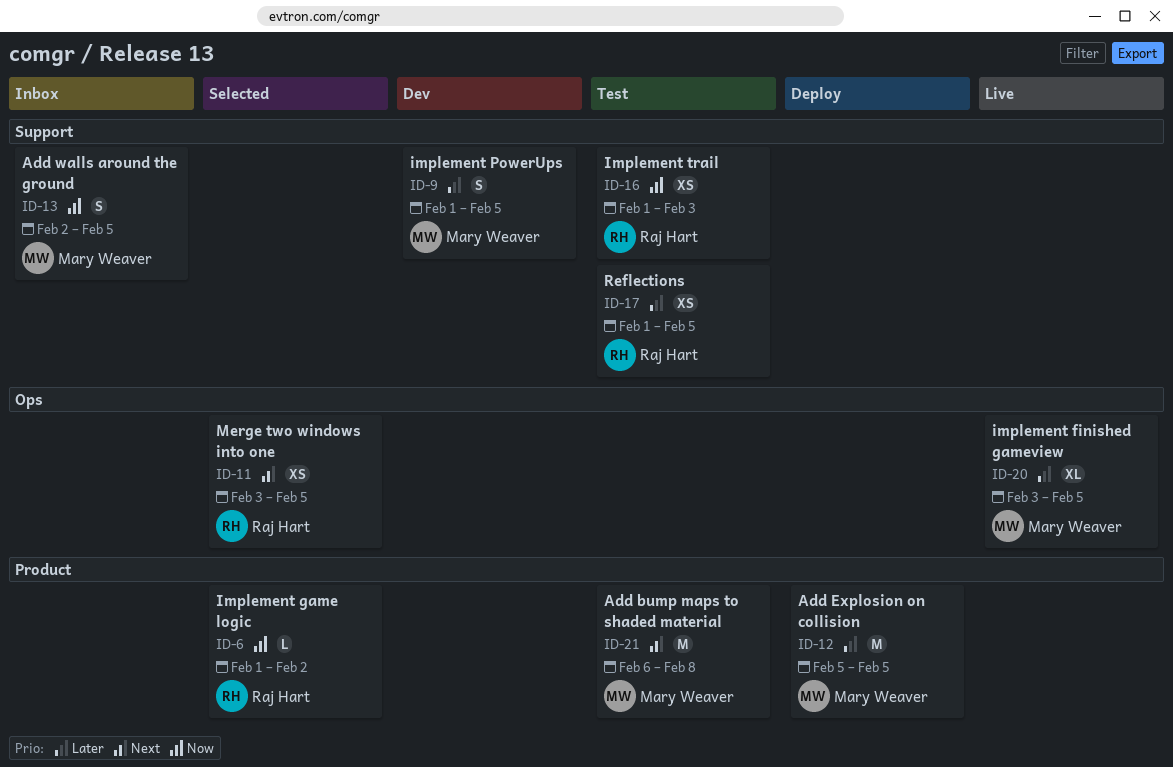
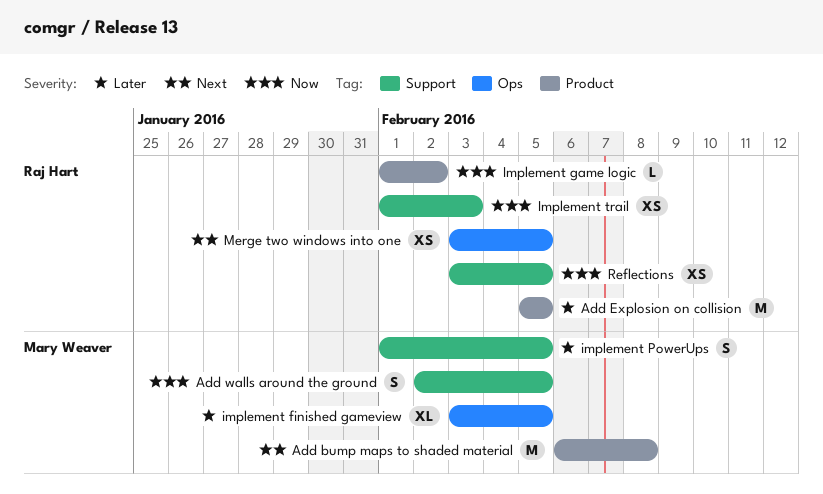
Add Explosion on collision, owner: Mary Weaver -> Raj Hart
Reflections, priority: Later -> Now
Reflections, start: Feb 1 -> Feb 3

